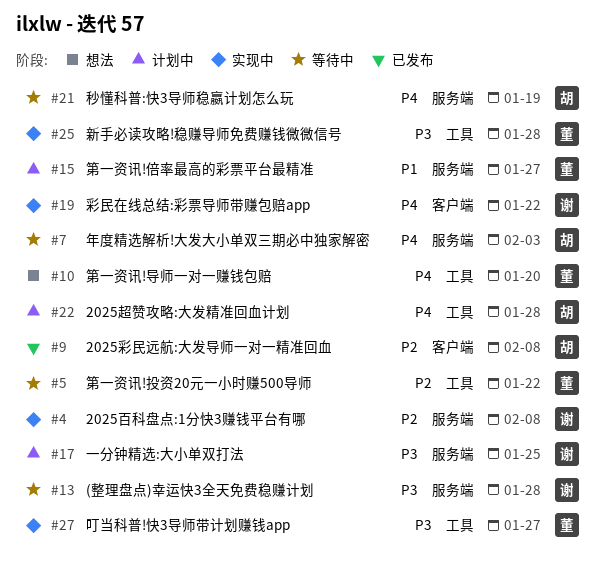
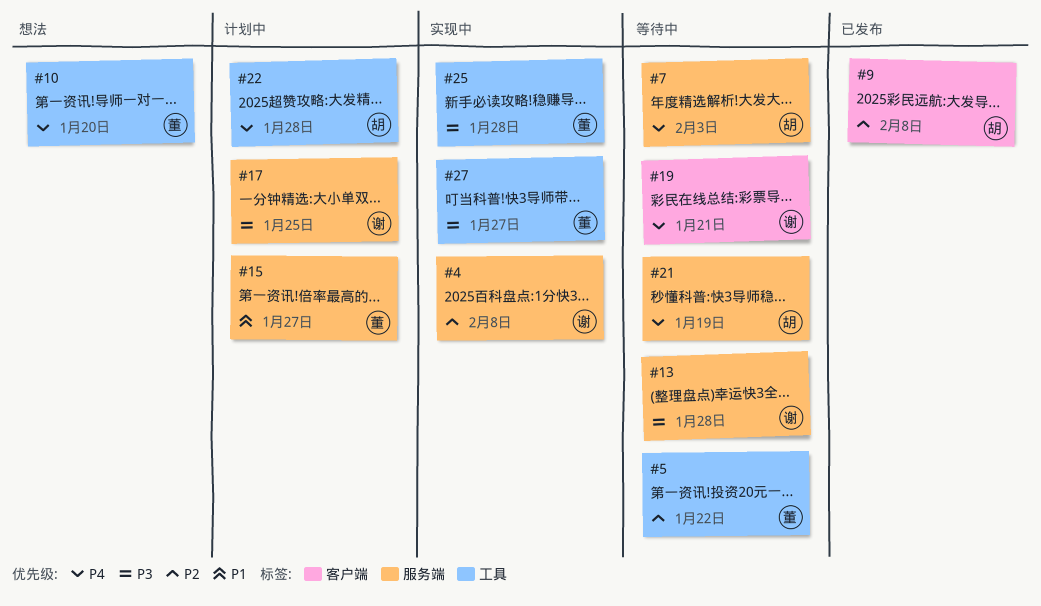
#19, status: 实现中 -> 等待中
#19, due: Jan 22 -> Jan 21

